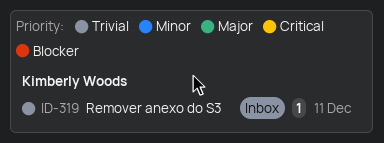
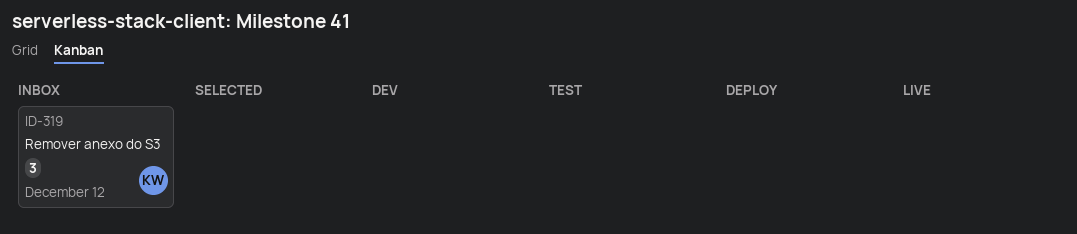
ID-319, estimate: 1 -> 3
ID-319, due: Dec 11 -> Dec 12

